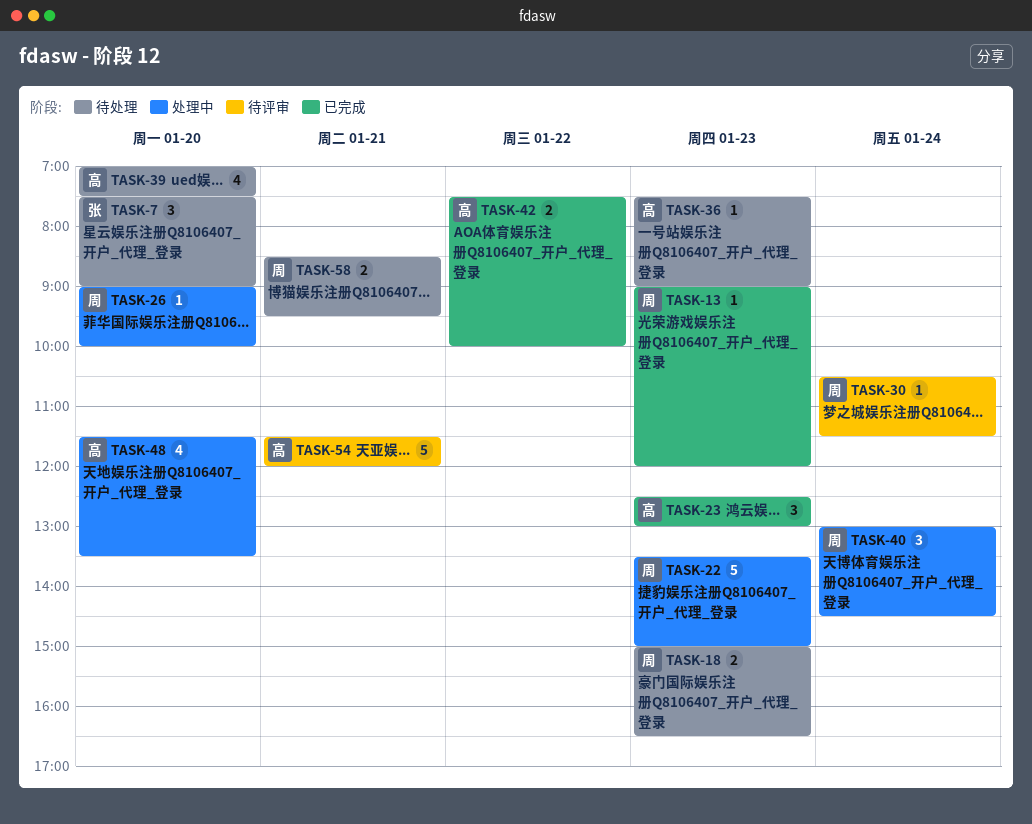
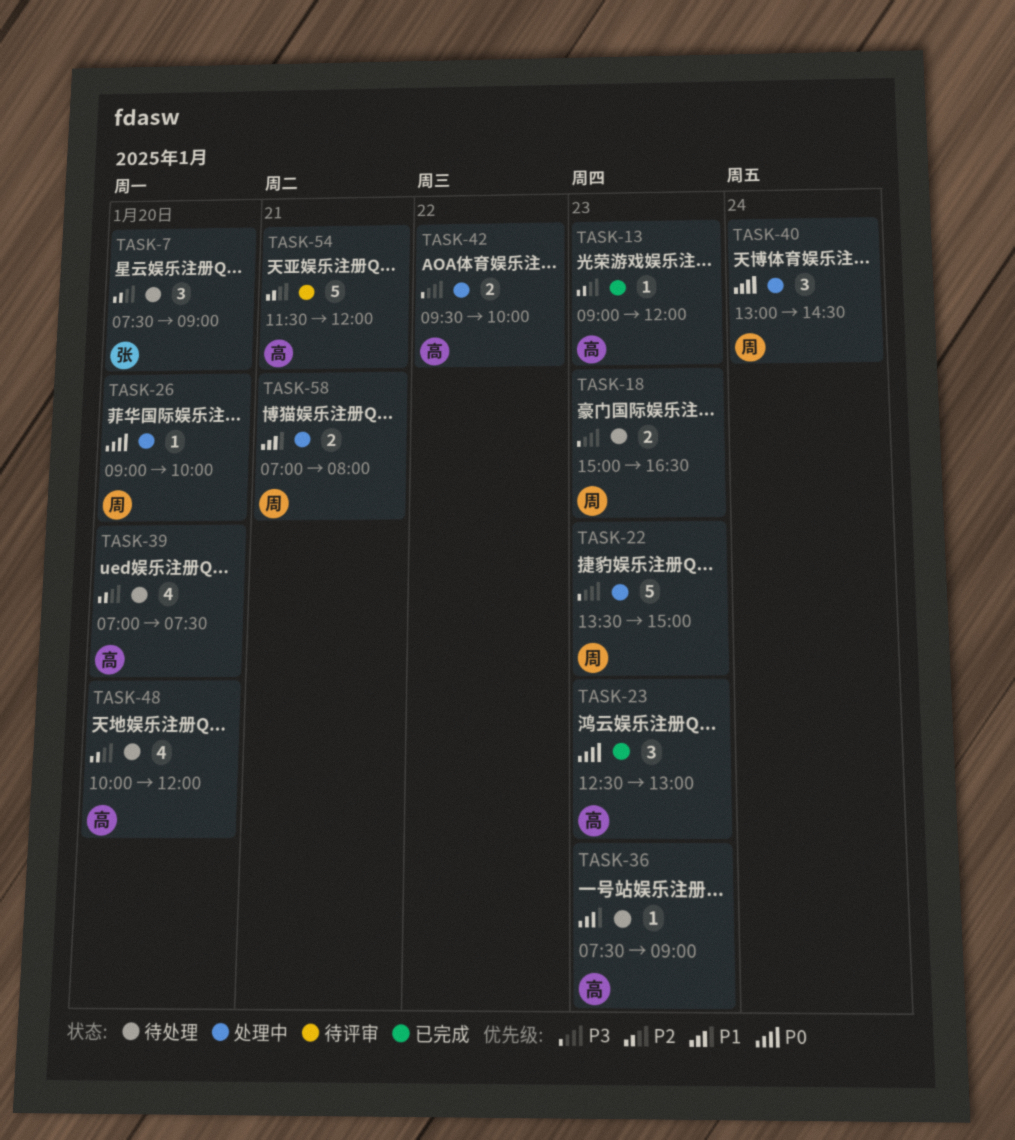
TASK-13, owner: 周 -> 高
TASK-30: present -> none
TASK-42, status: 已完成 -> 处理中
TASK-42, begins: 07:30 -> 09:30
TASK-48, status: 处理中 -> 待处理
TASK-48, begins: 11:30 -> 10:00
TASK-48, ends: 13:30 -> 12:00
TASK-58, status: 待处理 -> 处理中
TASK-58, begins: 08:30 -> 07:00
TASK-58, ends: 09:30 -> 08:00

